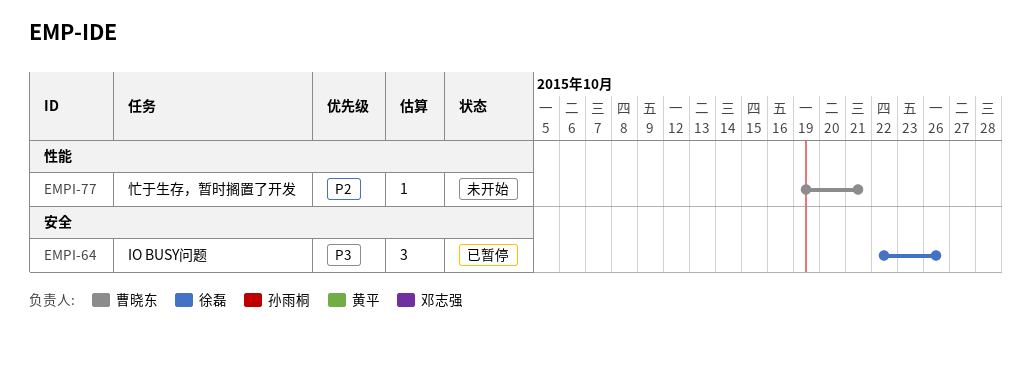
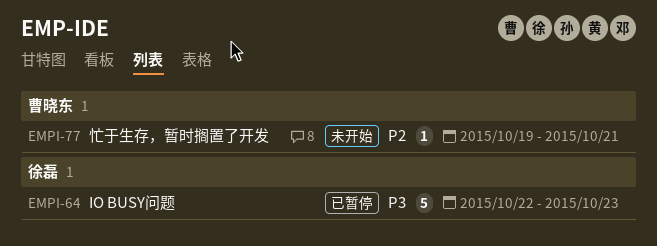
EMPI-64, estimate: 3 -> 5
EMPI-64, due: Oct 26 -> Oct 23

